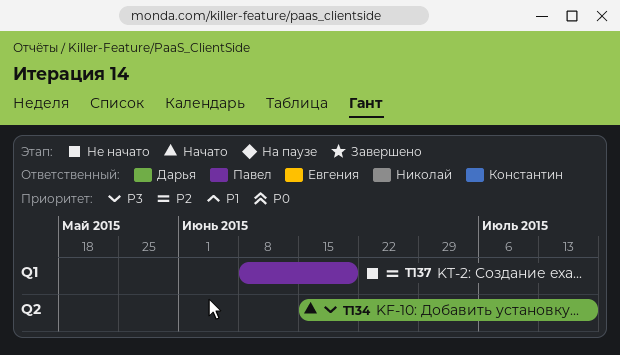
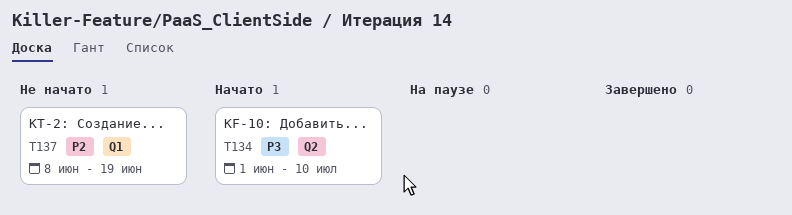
T134, start: Jun 15 -> Jun 1
T134, due: Jul 17 -> Jul 10

